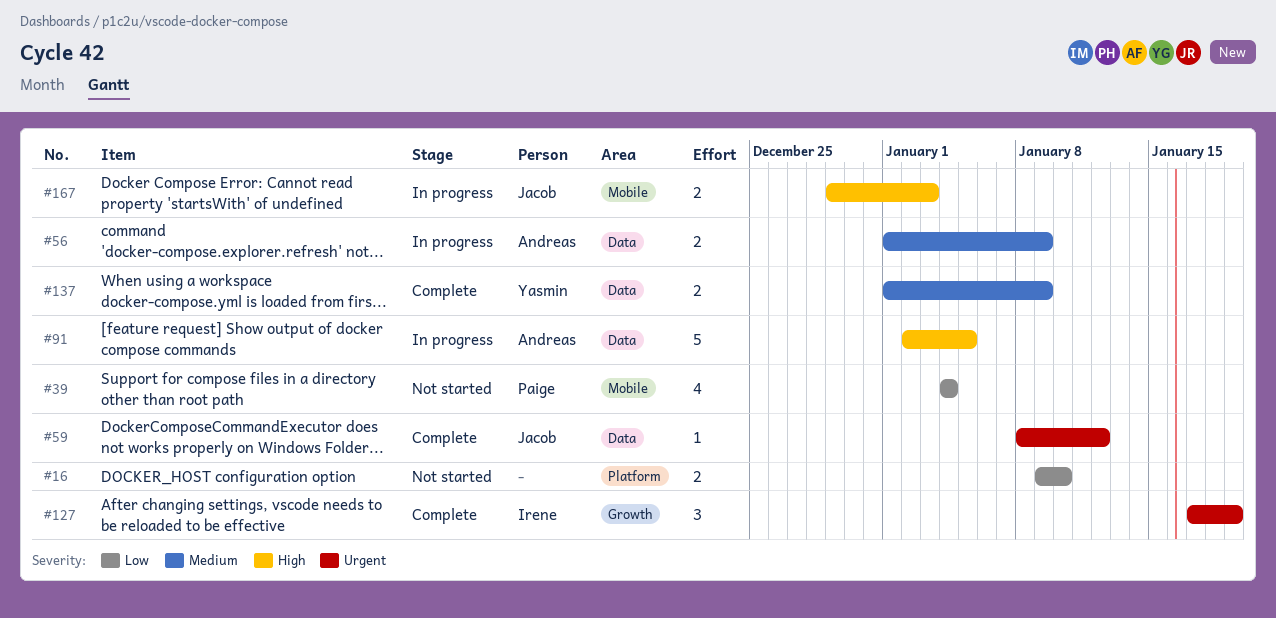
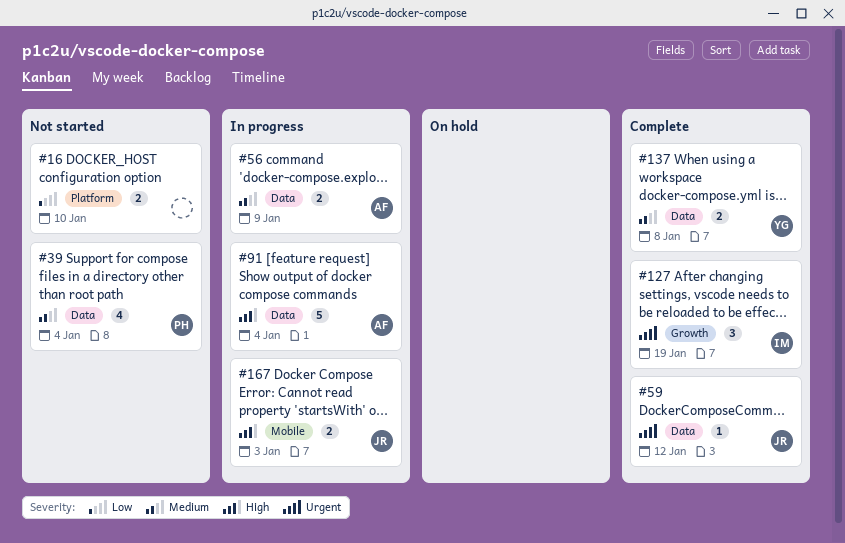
#39, priority: Low -> Medium
#39, label: Mobile -> Data
#91, due: Jan 5 -> Jan 4
#137, due: Jan 9 -> Jan 8

